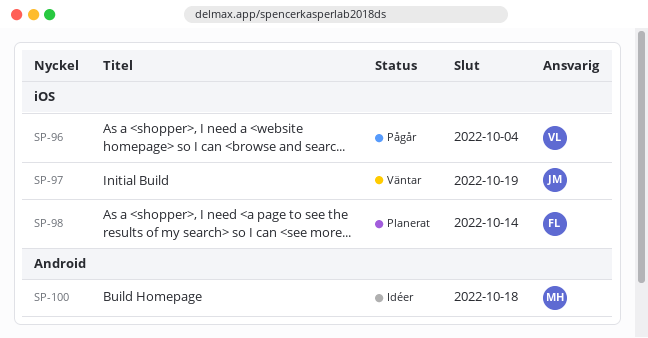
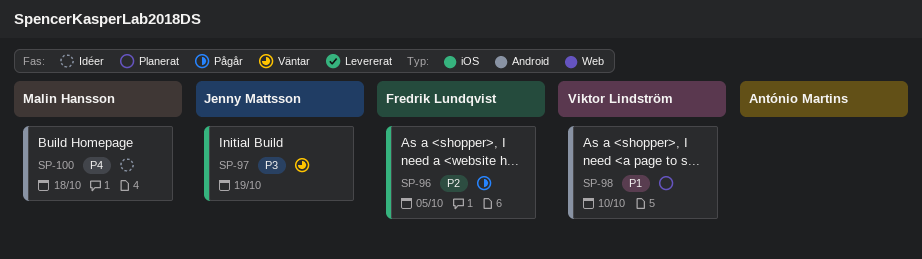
SP-96, owner: Viktor Lindström -> Fredrik Lundqvist
SP-96, due: Oct 4 -> Oct 5
SP-98, owner: Fredrik Lundqvist -> Viktor Lindström
SP-98, label: iOS -> Android
SP-98, due: Oct 14 -> Oct 10

